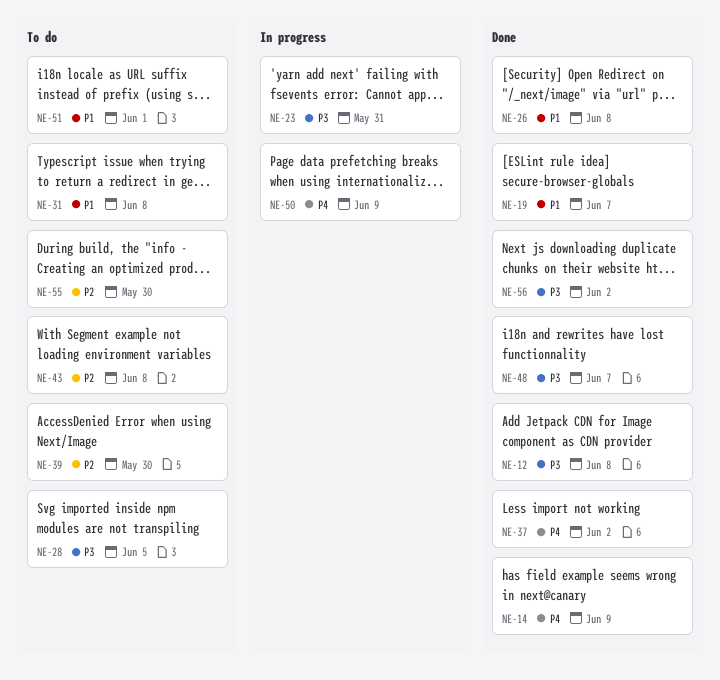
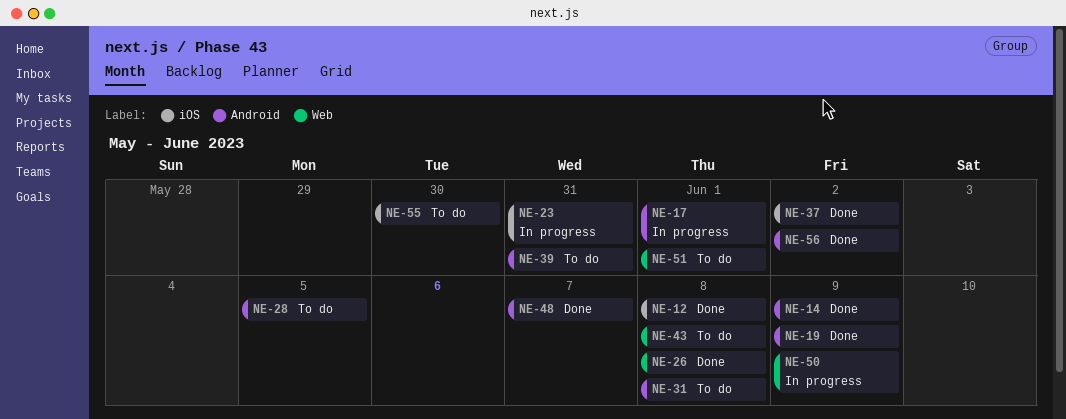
NE-17: none -> present
NE-19, due: Jun 7 -> Jun 9
NE-39, due: May 30 -> May 31

